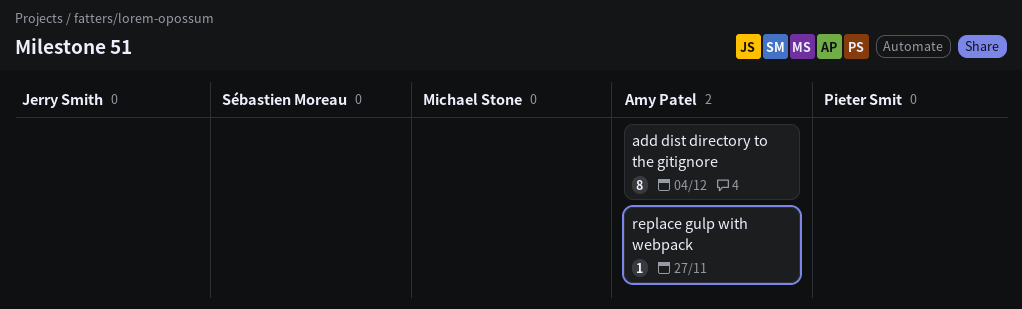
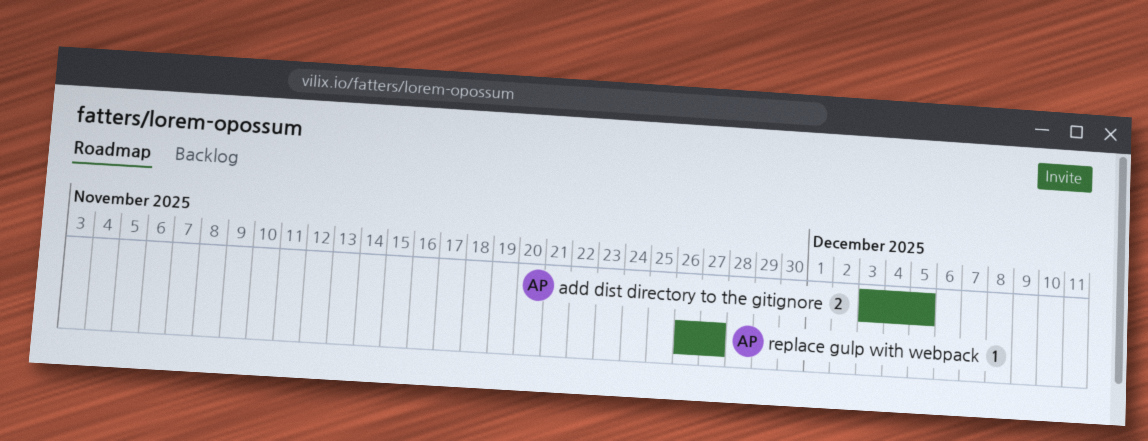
add dist directory to the gitignore, estimate: 8 -> 2
add dist directory to the gitignore, due: Dec 4 -> Dec 5

